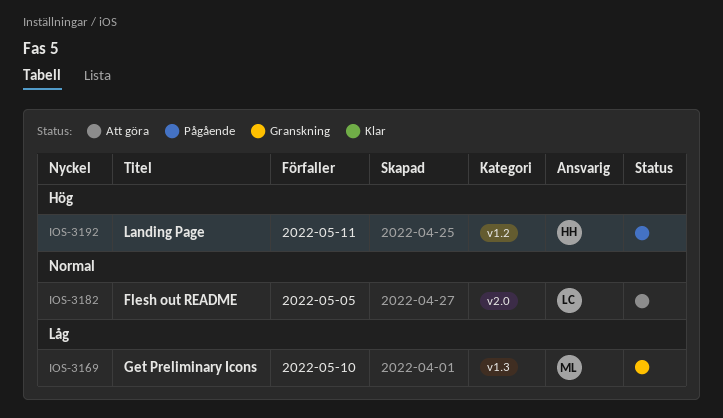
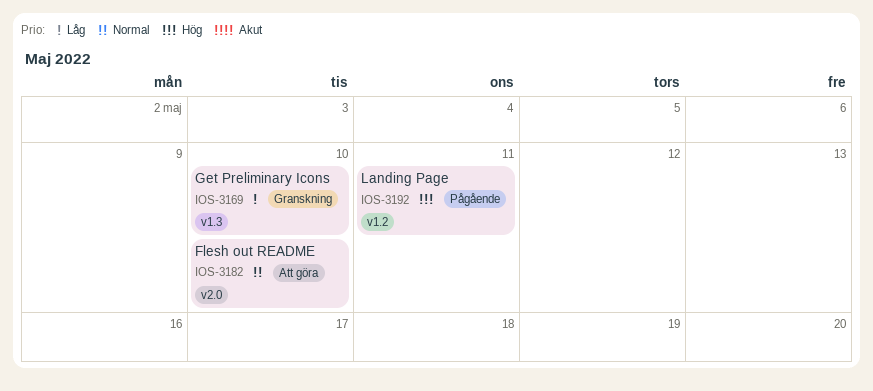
IOS-3182, due: May 5 -> May 10

